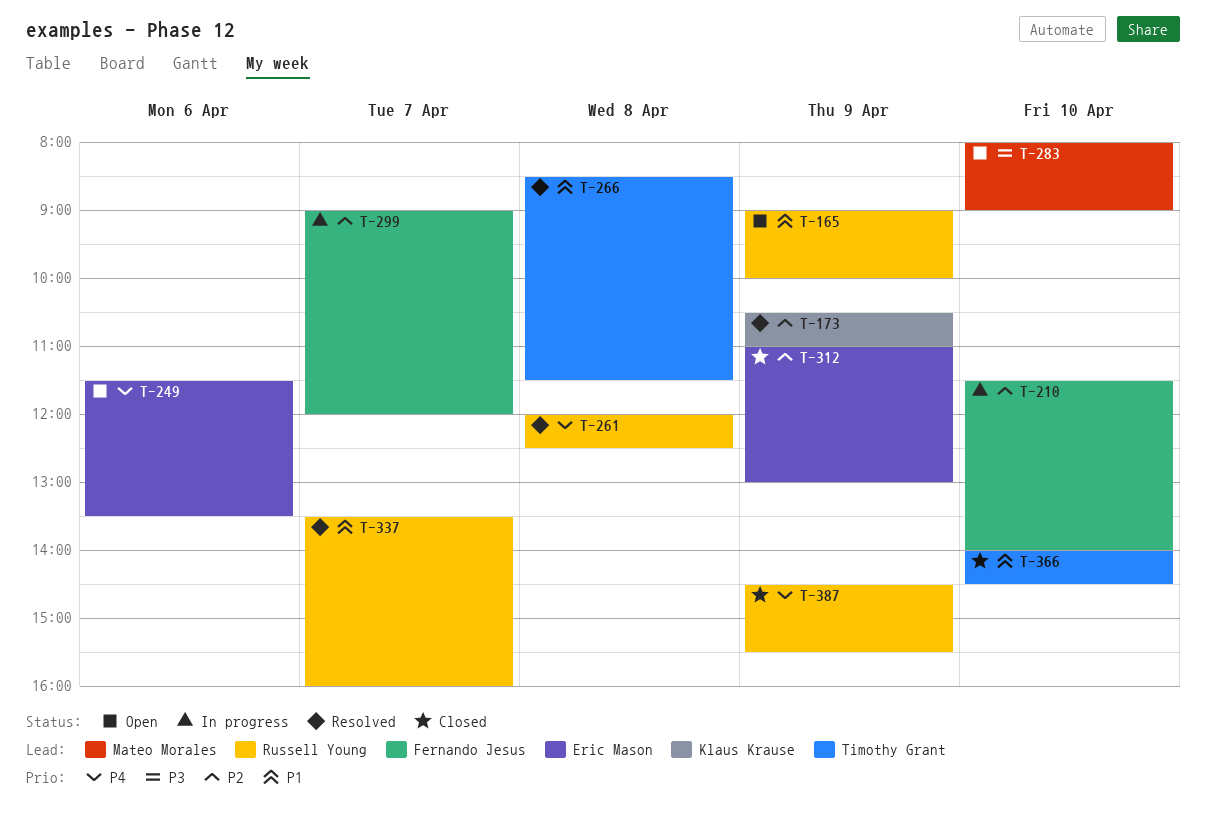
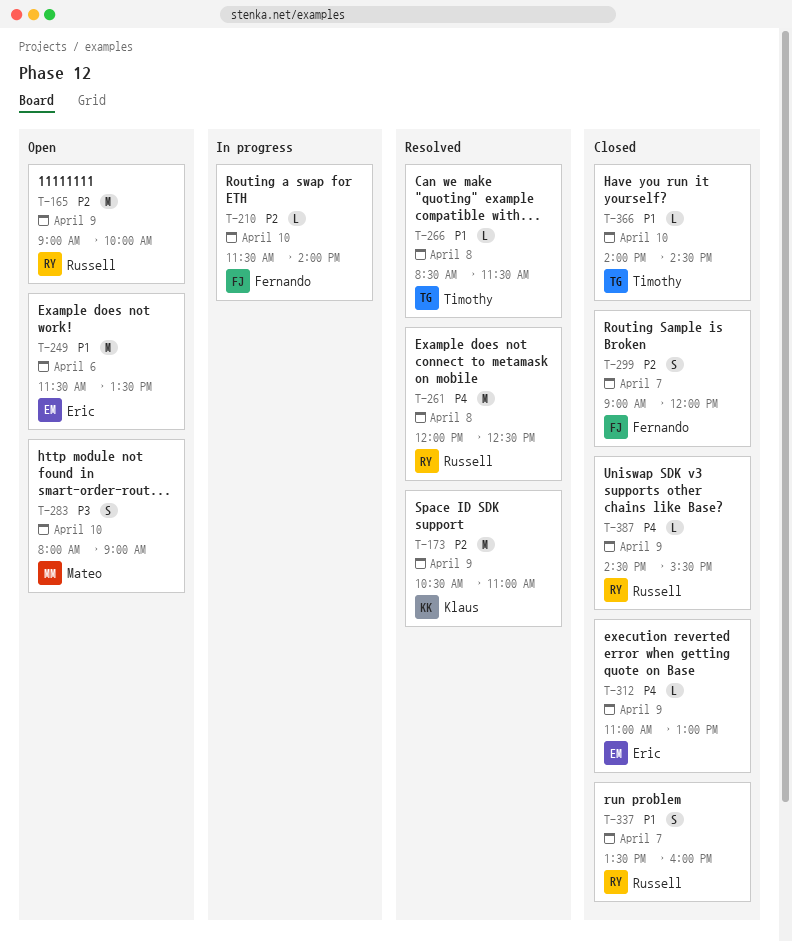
T-165, priority: P1 -> P2
T-249, priority: P4 -> P1
T-299, status: In progress -> Closed
T-312, priority: P2 -> P4
T-337, status: Resolved -> Closed

